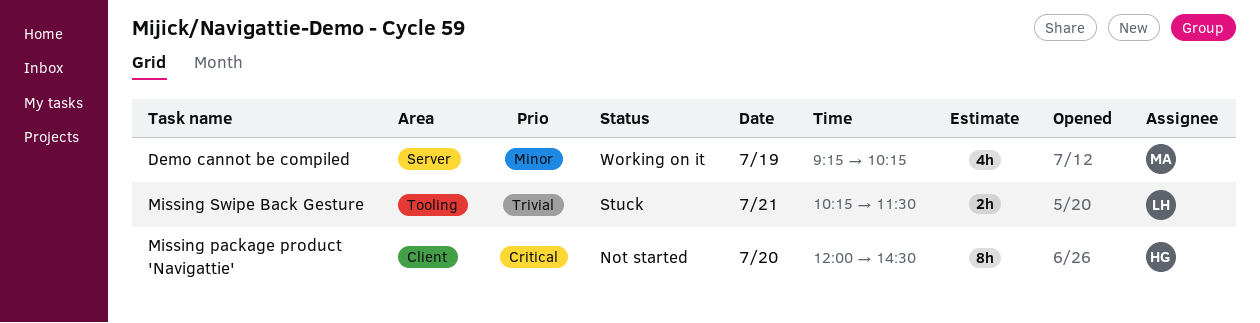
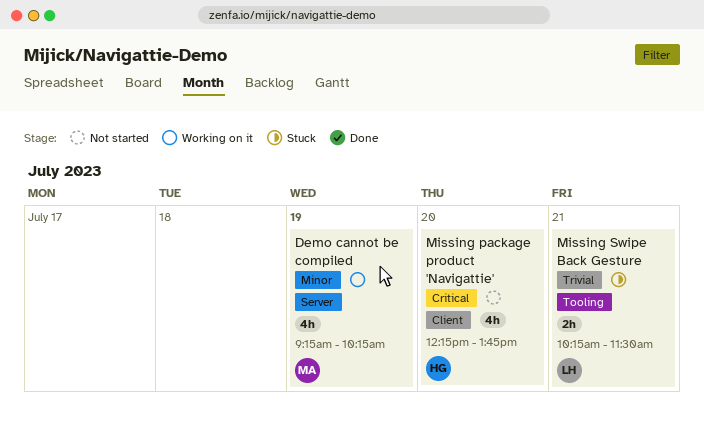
Missing package product 'Navigattie', estimate: 8h -> 4h
Missing package product 'Navigattie', begins: 12:00 -> 12:15
Missing package product 'Navigattie', ends: 14:30 -> 13:45

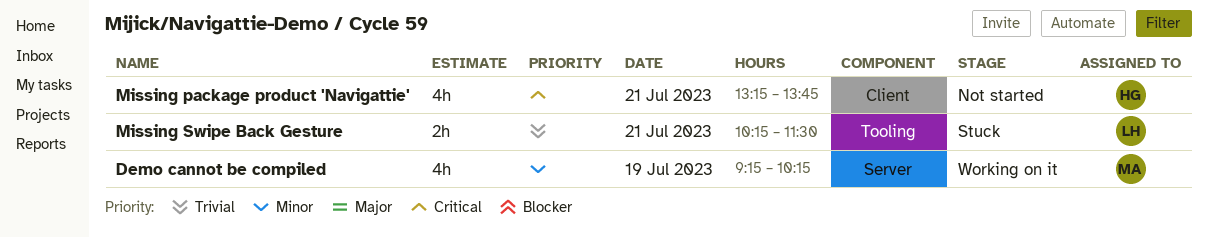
Missing package product 'Navigattie', day: Jul 20 -> Jul 21
Missing package product 'Navigattie', begins: 12:15 -> 13:15

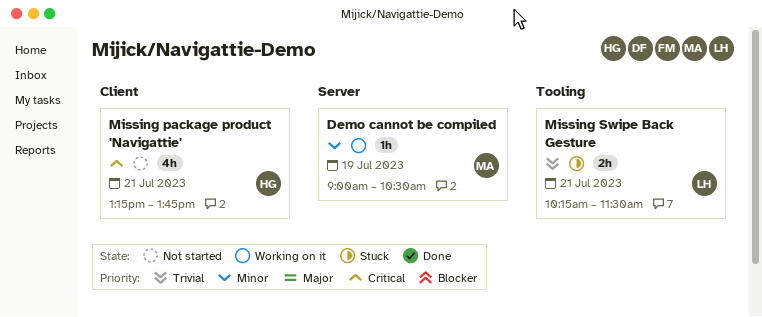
Demo cannot be compiled, estimate: 4h -> 1h
Demo cannot be compiled, begins: 09:15 -> 09:00
Demo cannot be compiled, ends: 10:15 -> 10:30

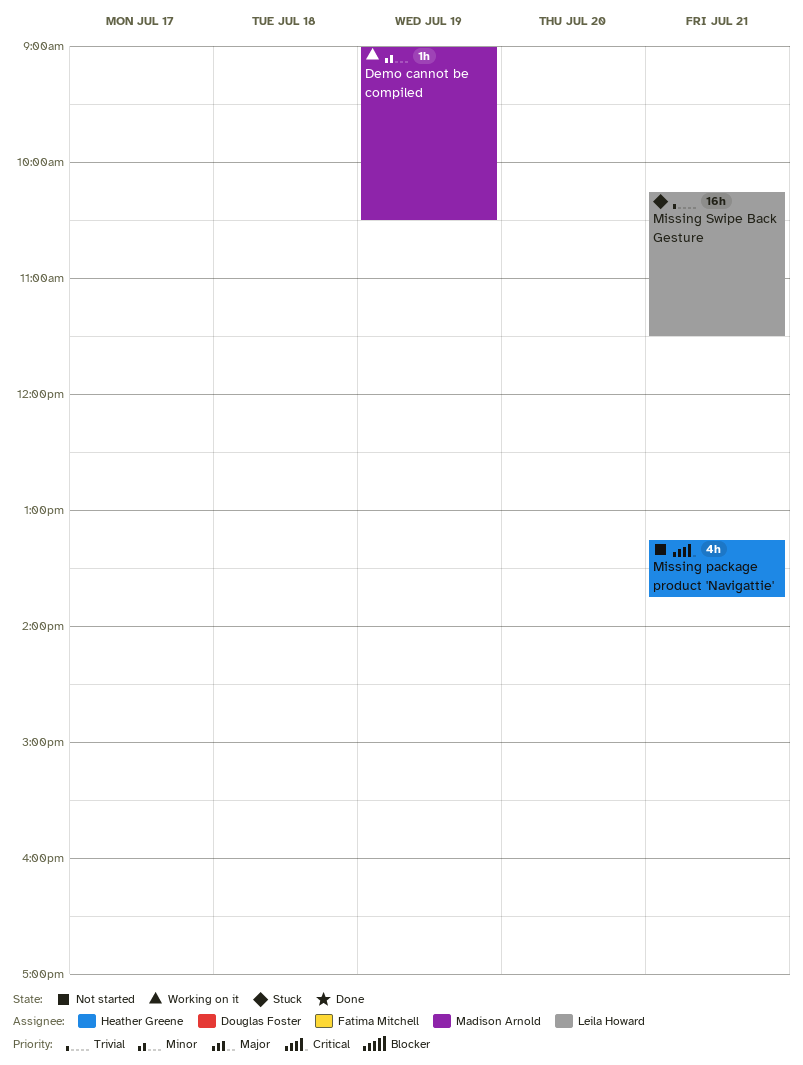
Missing Swipe Back Gesture, estimate: 2h -> 16h

